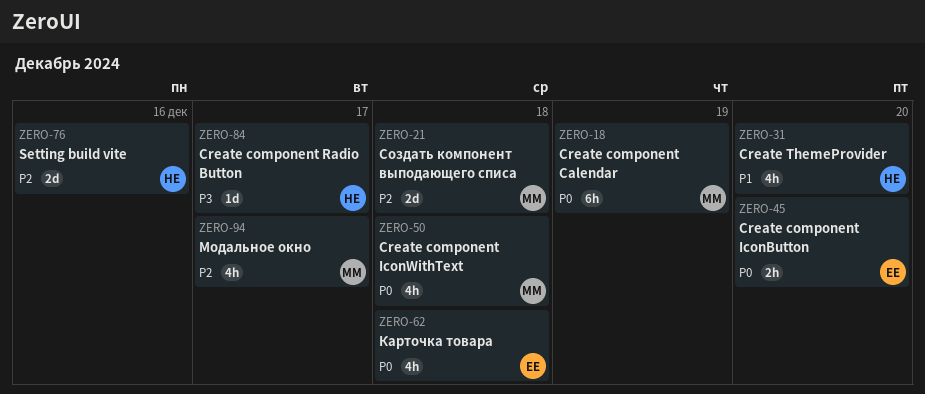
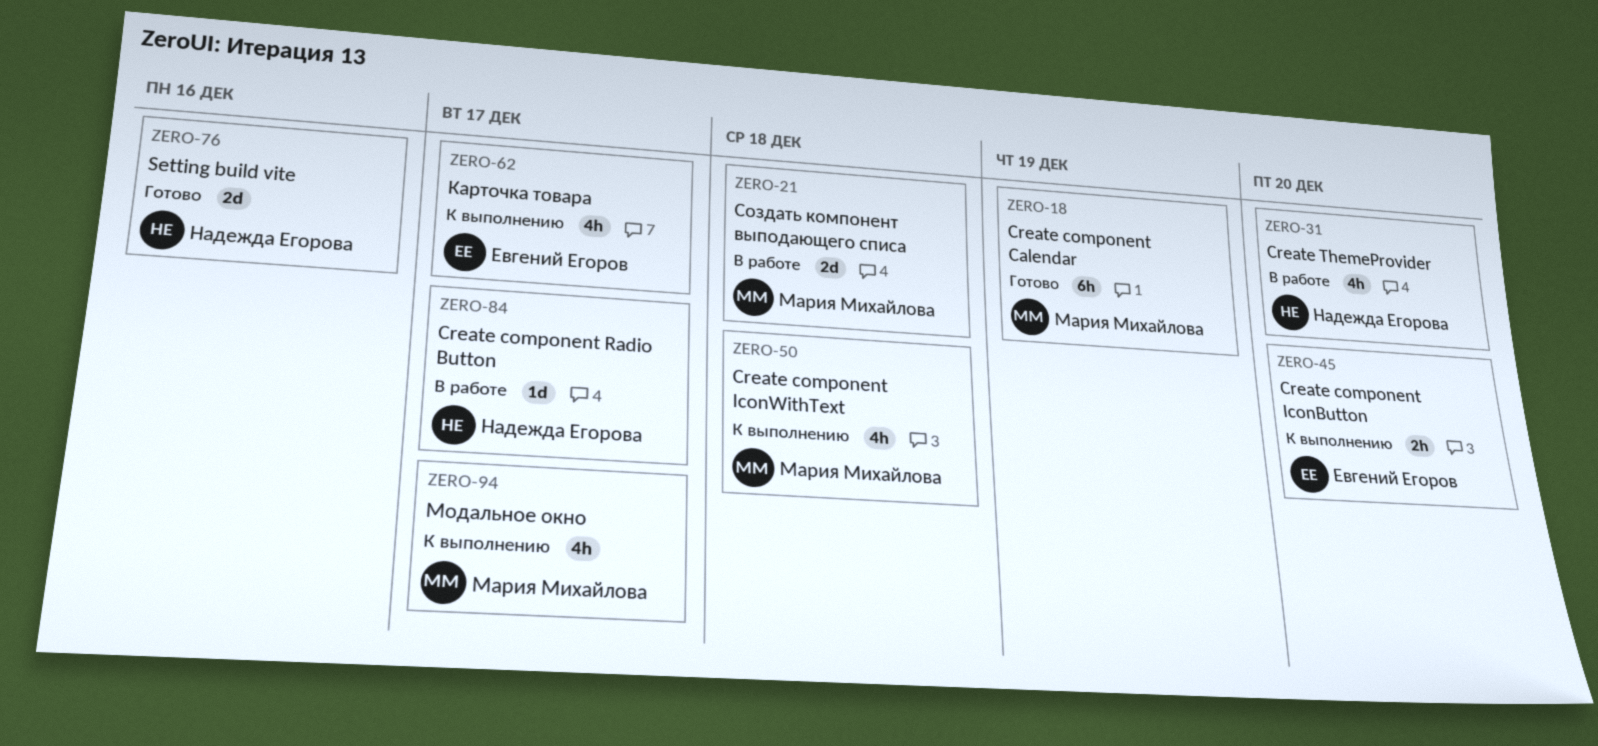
ZERO-62, due: Dec 18 -> Dec 17

